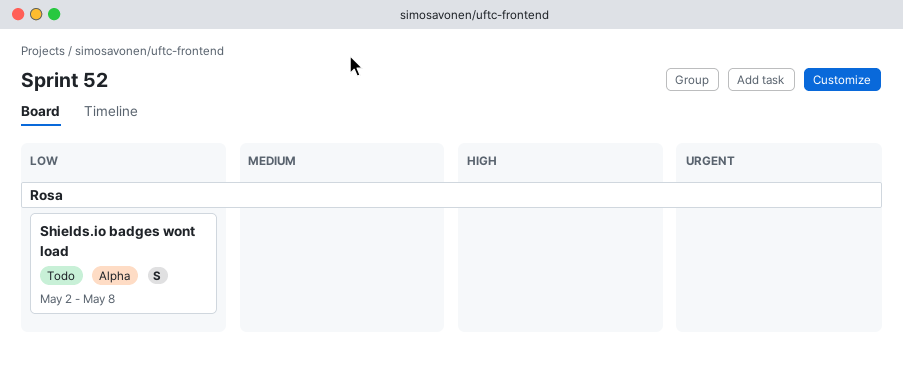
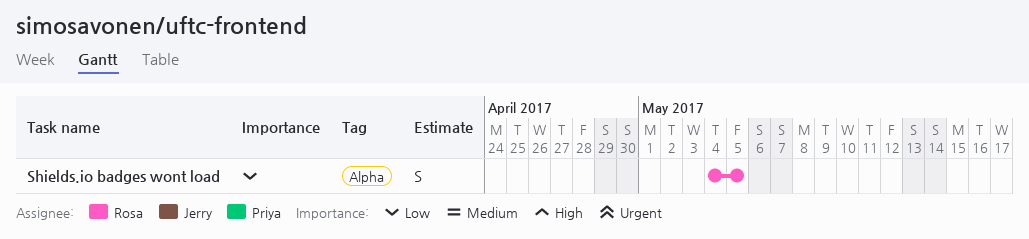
Shields.io badges wont load, start: May 2 -> May 4
Shields.io badges wont load, due: May 8 -> May 5

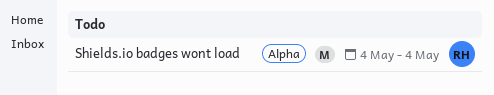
Shields.io badges wont load, estimate: S -> M
Shields.io badges wont load, due: May 5 -> May 4

